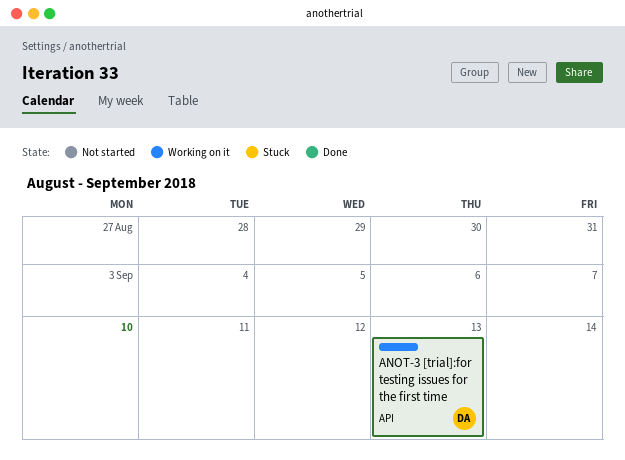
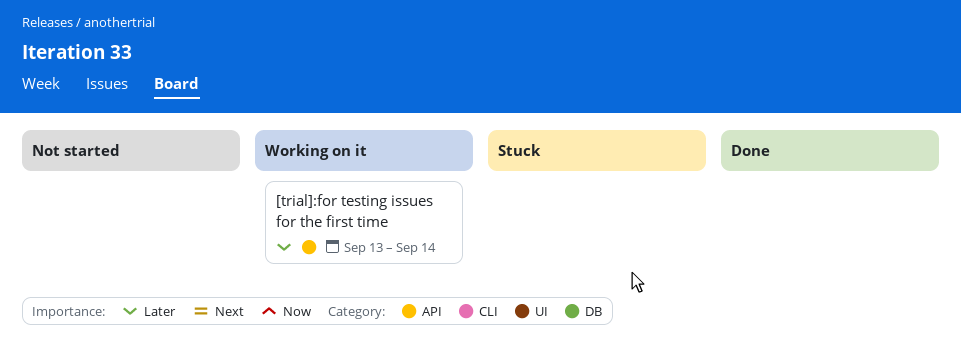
[trial]:for testing issues for the first time, due: Sep 13 -> Sep 14

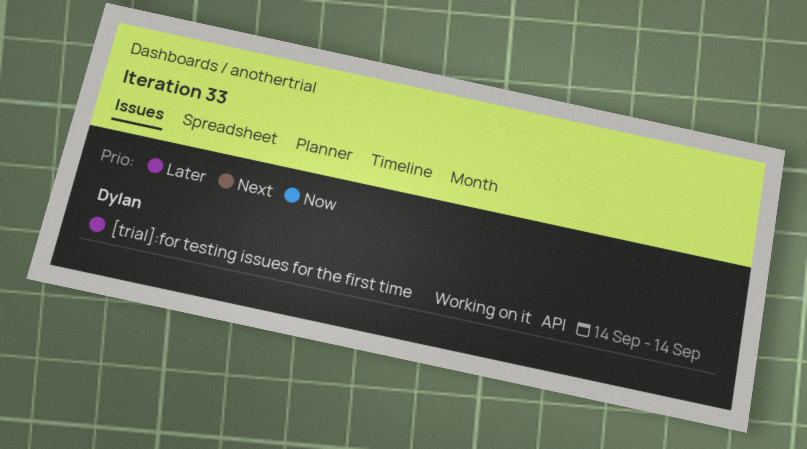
[trial]:for testing issues for the first time, start: Sep 13 -> Sep 14

